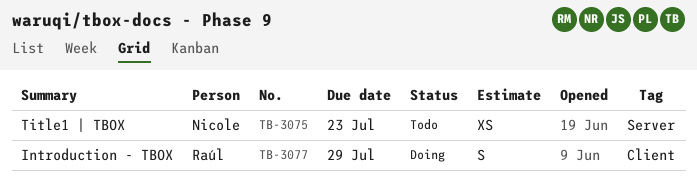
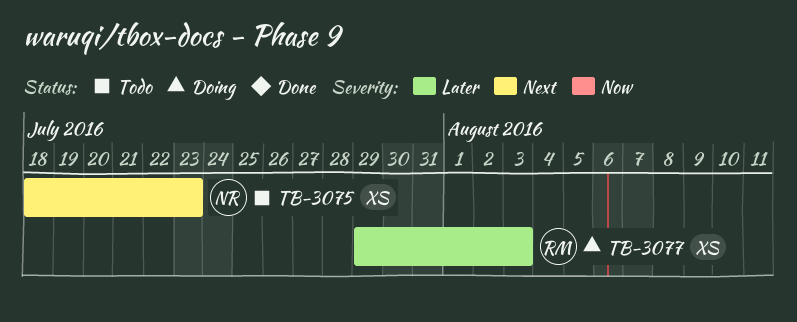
TB-3077, estimate: S -> XS
TB-3077, due: Jul 29 -> Aug 3

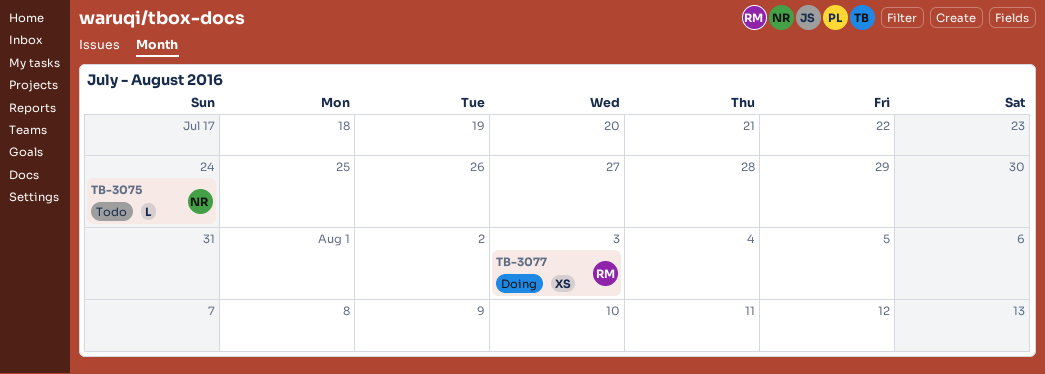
TB-3075, estimate: XS -> L
TB-3075, due: Jul 23 -> Jul 24

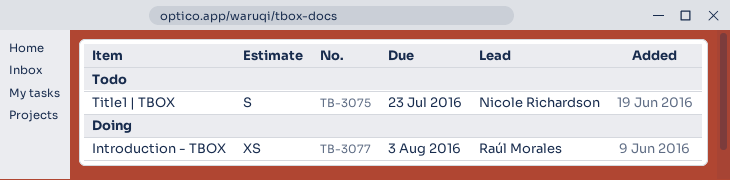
TB-3075, estimate: L -> S
TB-3075, due: Jul 24 -> Jul 23

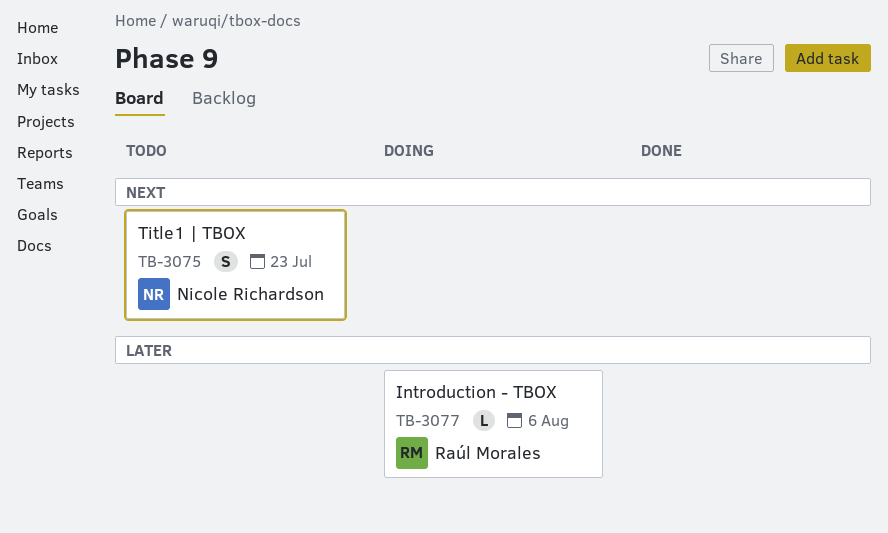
TB-3077, estimate: XS -> L
TB-3077, due: Aug 3 -> Aug 6

